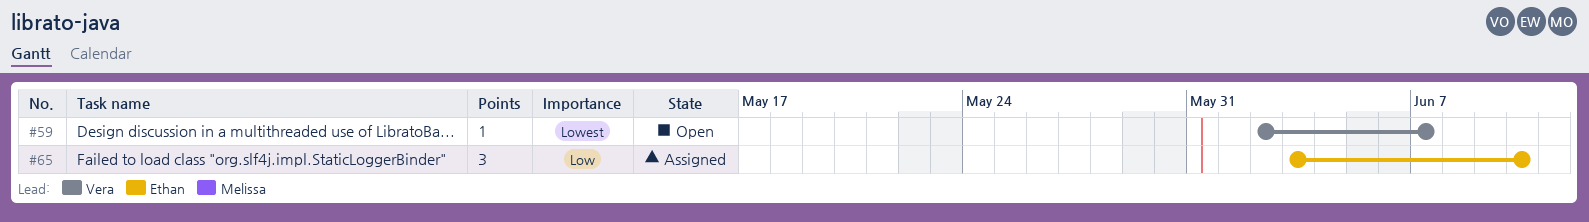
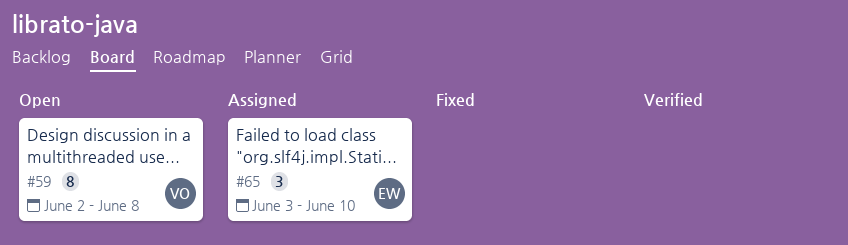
#59, estimate: 1 -> 8
#59, due: Jun 7 -> Jun 8

